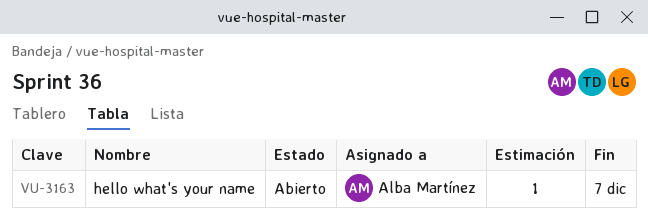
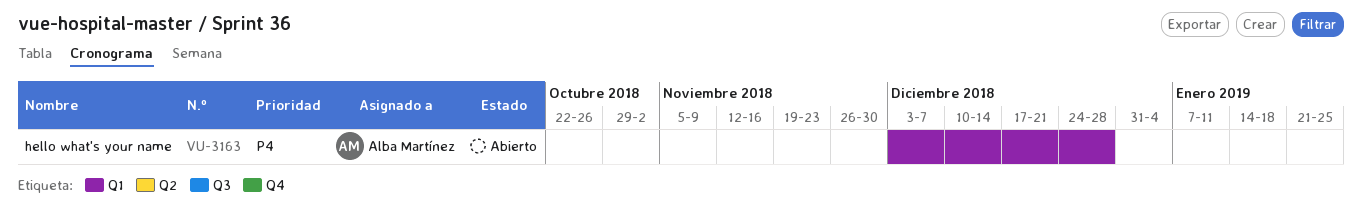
VU-3163, due: Dec 7 -> Dec 28

